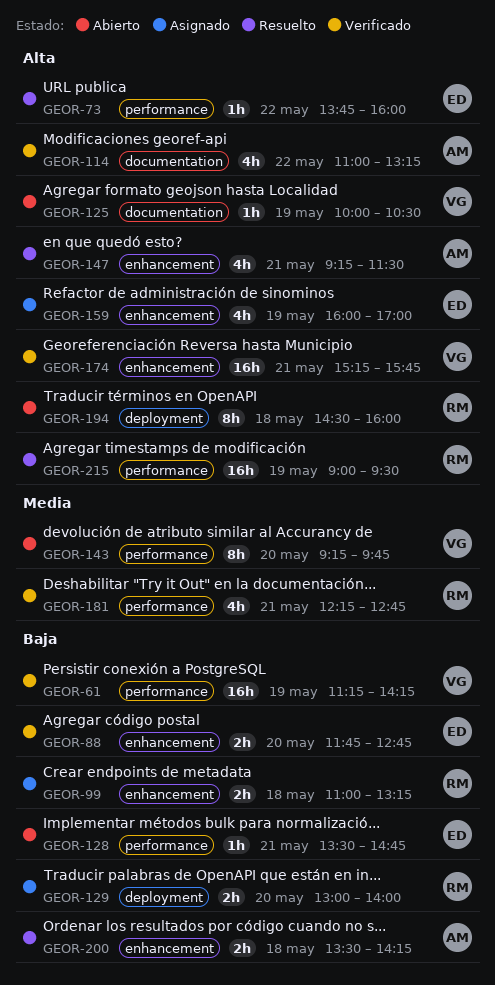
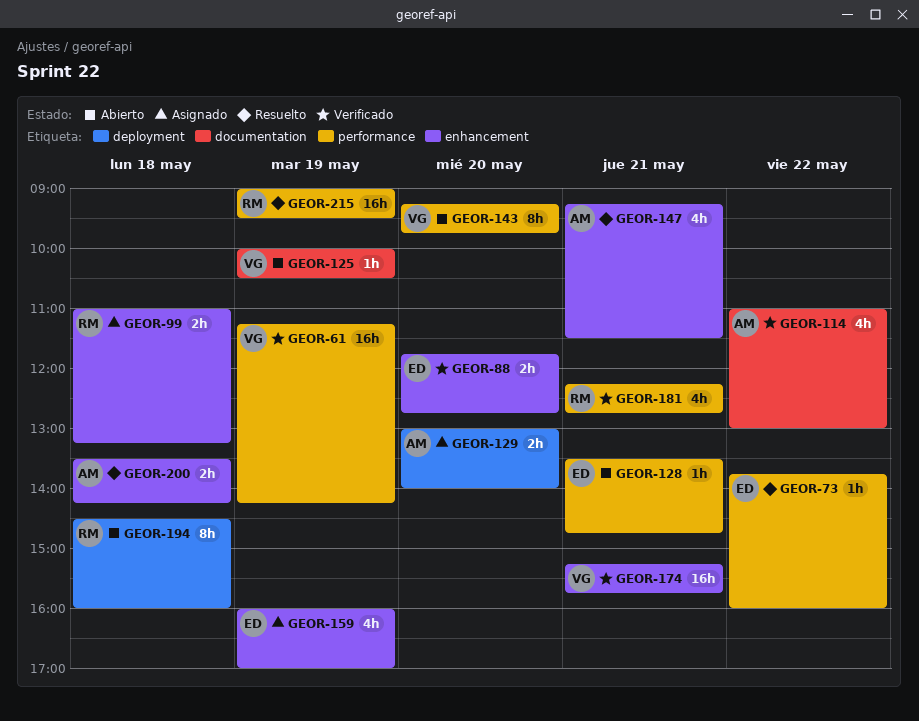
GEOR-114, ends: 13:15 -> 13:00
GEOR-129, owner: RM -> AM

